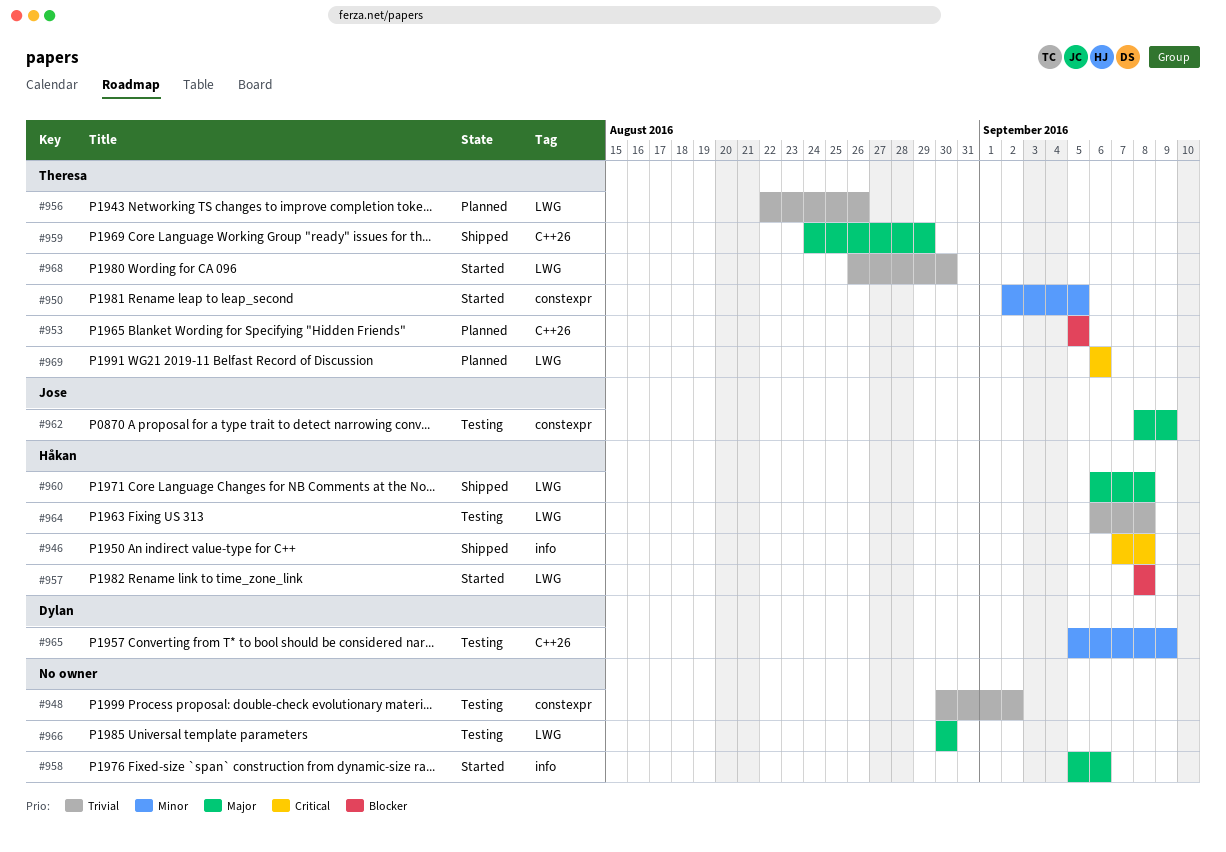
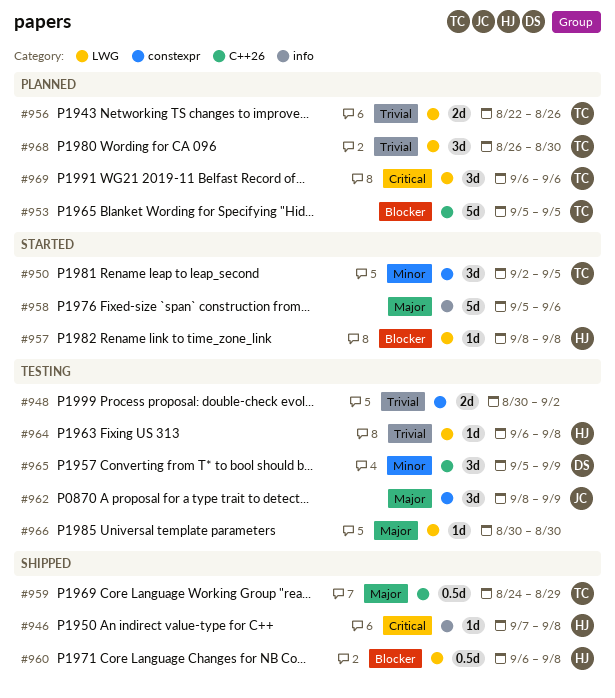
#960, priority: Major -> Blocker
#968, status: Started -> Planned

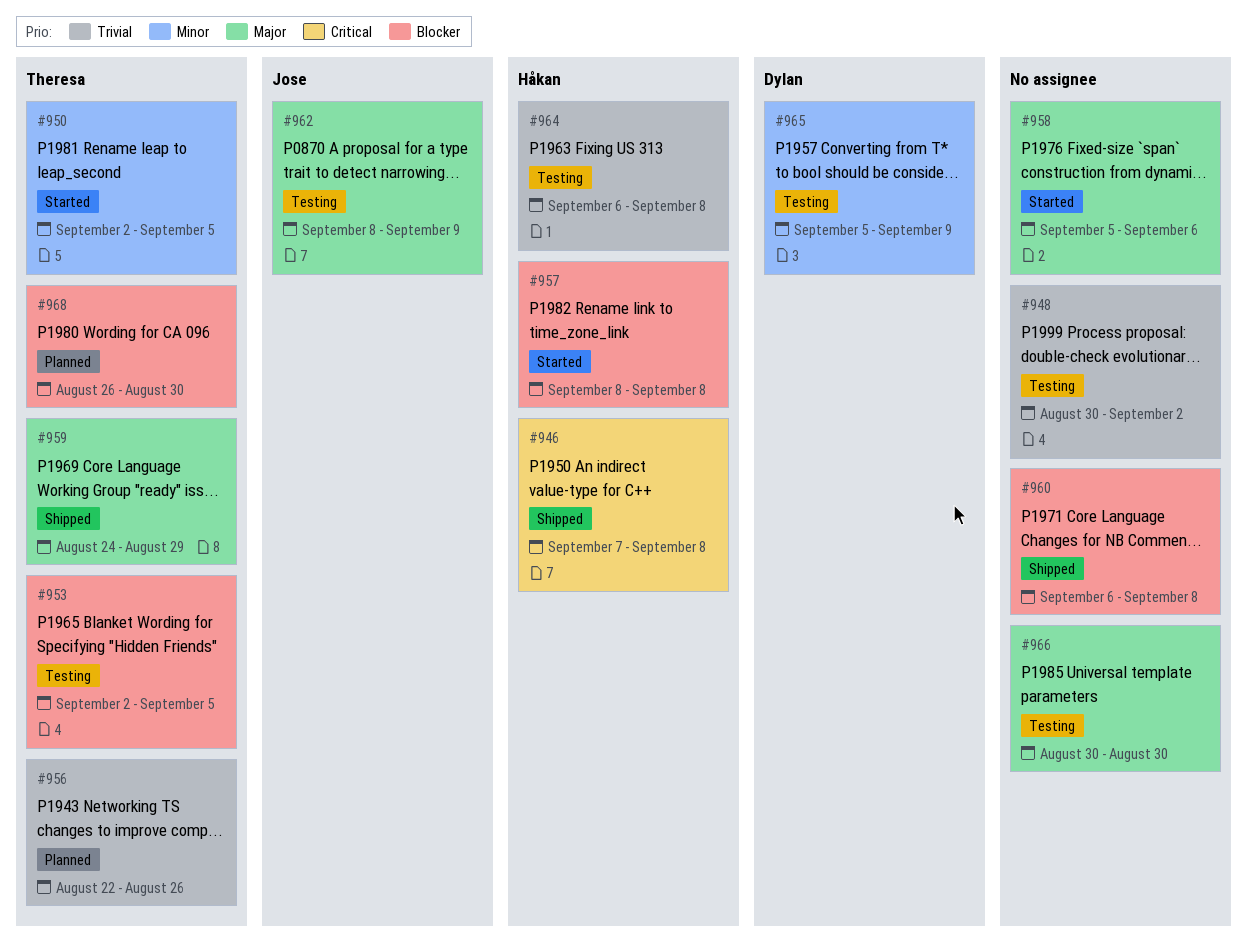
#953, status: Planned -> Testing
#953, start: Sep 5 -> Sep 2
#960, owner: Håkan -> none
#968, priority: Trivial -> Blocker
#969: present -> none

